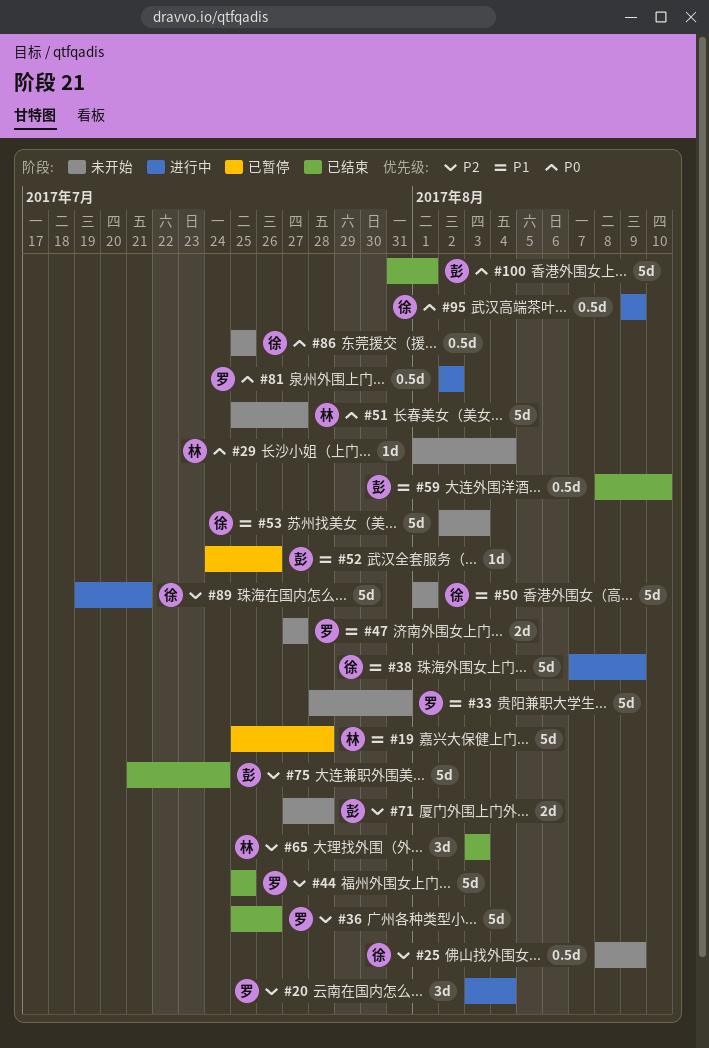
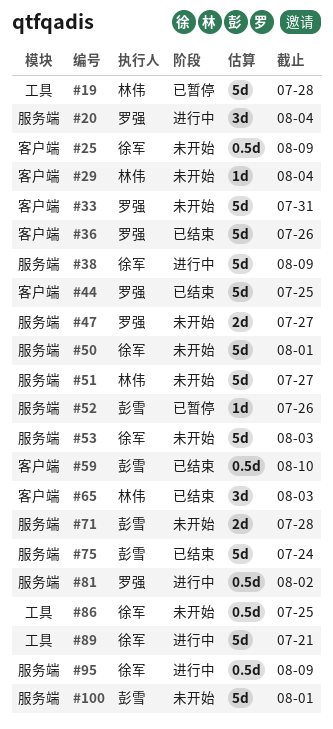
#100, status: 已结束 -> 未开始

